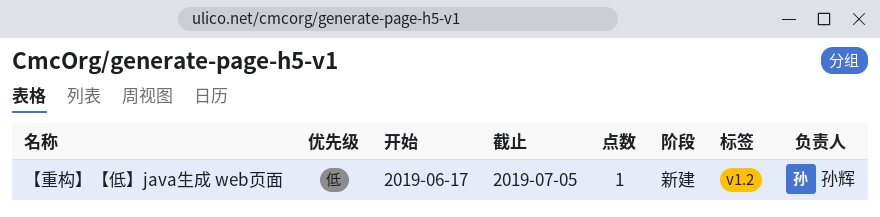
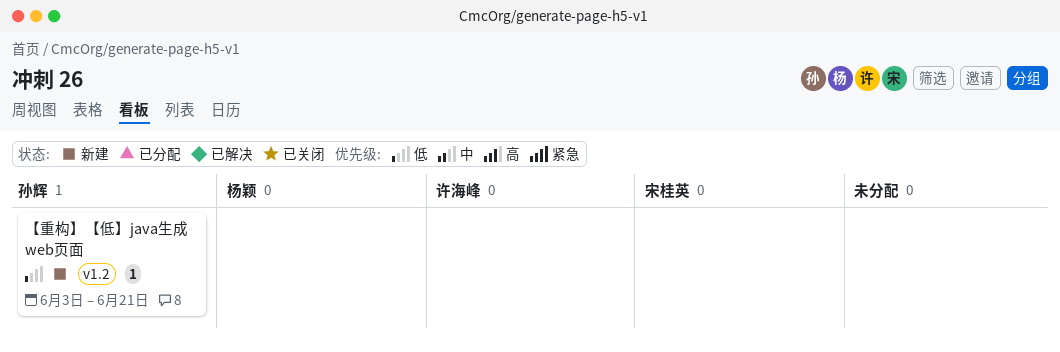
【重构】【低】java生成 web页面, start: Jun 17 -> Jun 3
【重构】【低】java生成 web页面, due: Jul 5 -> Jun 21

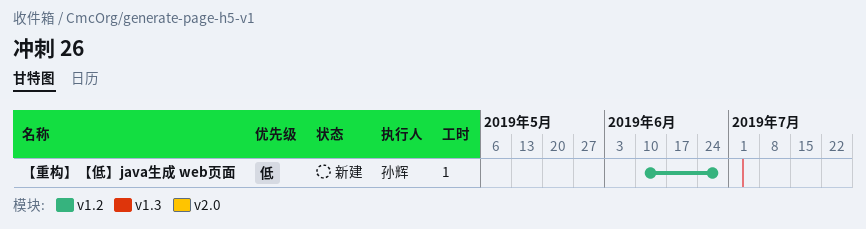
【重构】【低】java生成 web页面, start: Jun 3 -> Jun 10
【重构】【低】java生成 web页面, due: Jun 21 -> Jun 28

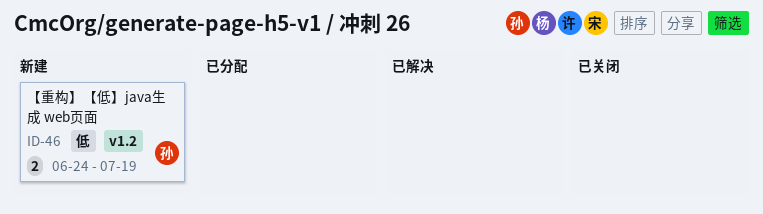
【重构】【低】java生成 web页面, estimate: 1 -> 2
【重构】【低】java生成 web页面, start: Jun 10 -> Jun 24
【重构】【低】java生成 web页面, due: Jun 28 -> Jul 19

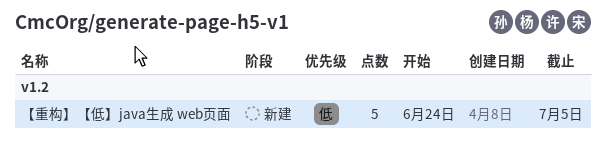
【重构】【低】java生成 web页面, estimate: 2 -> 5
【重构】【低】java生成 web页面, due: Jul 19 -> Jul 5

